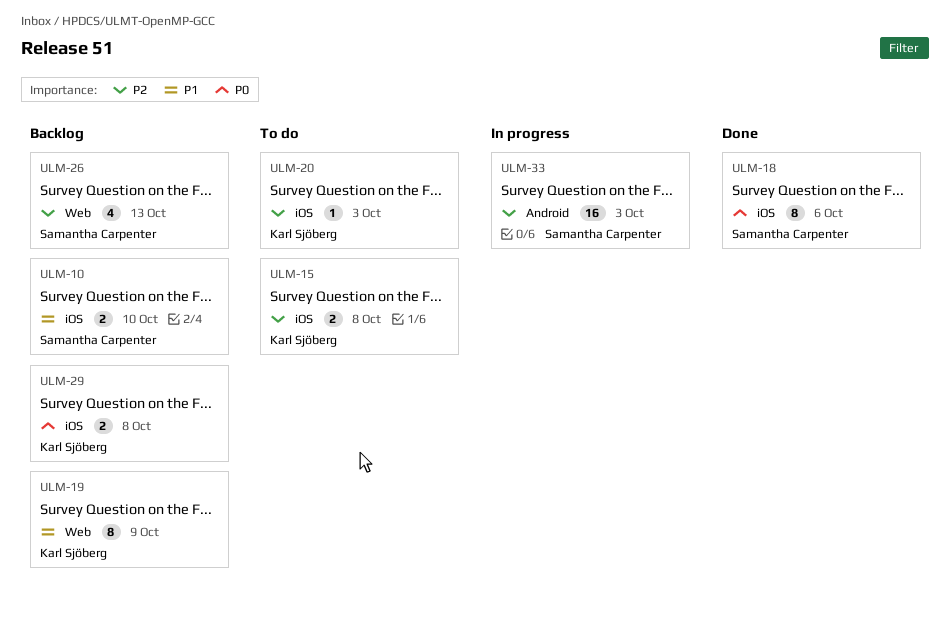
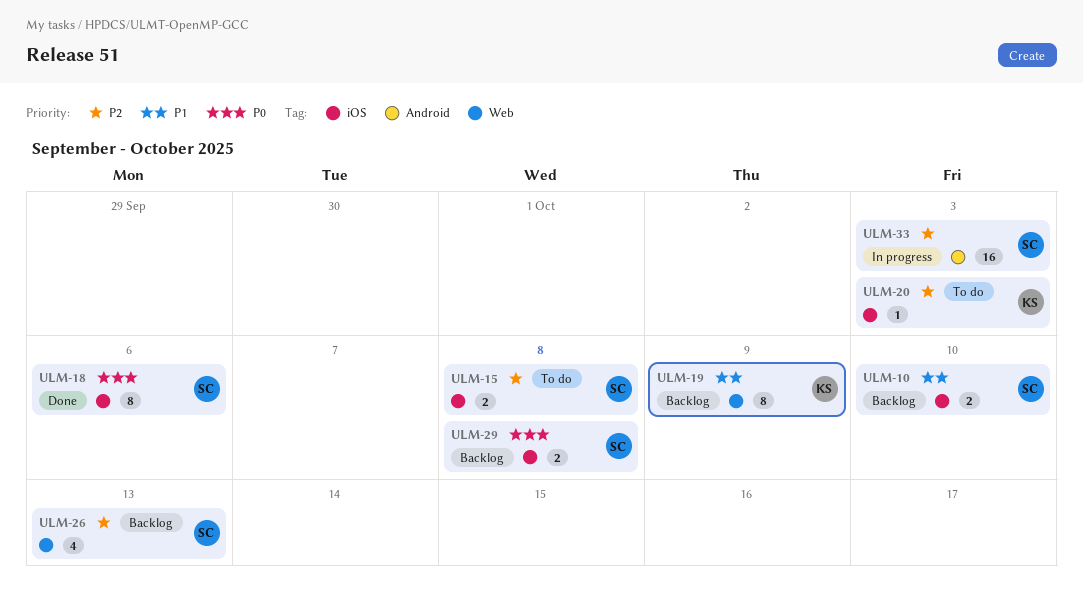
ULM-15, owner: Karl Sjöberg -> Samantha Carpenter
ULM-29, owner: Karl Sjöberg -> Samantha Carpenter

